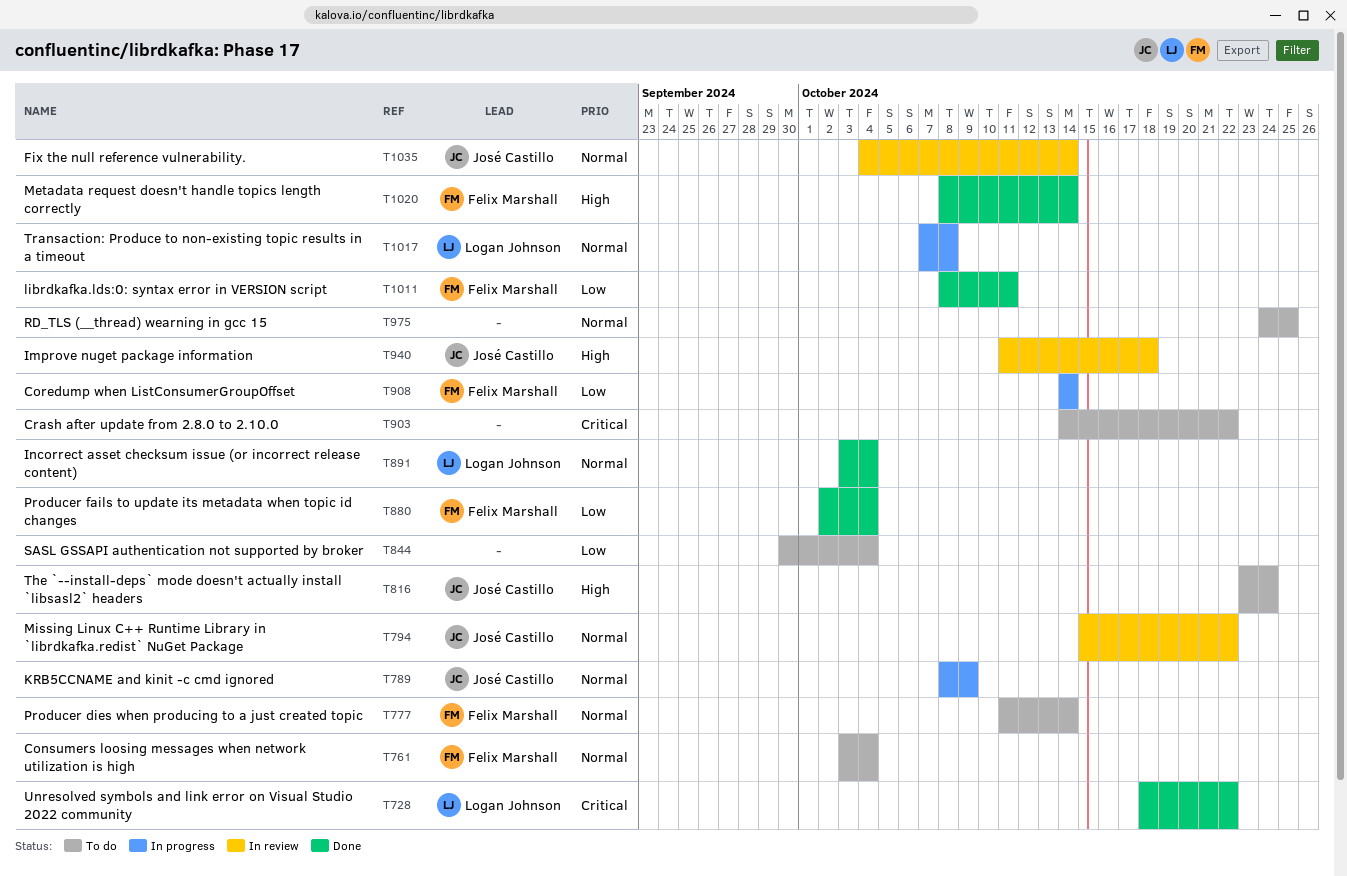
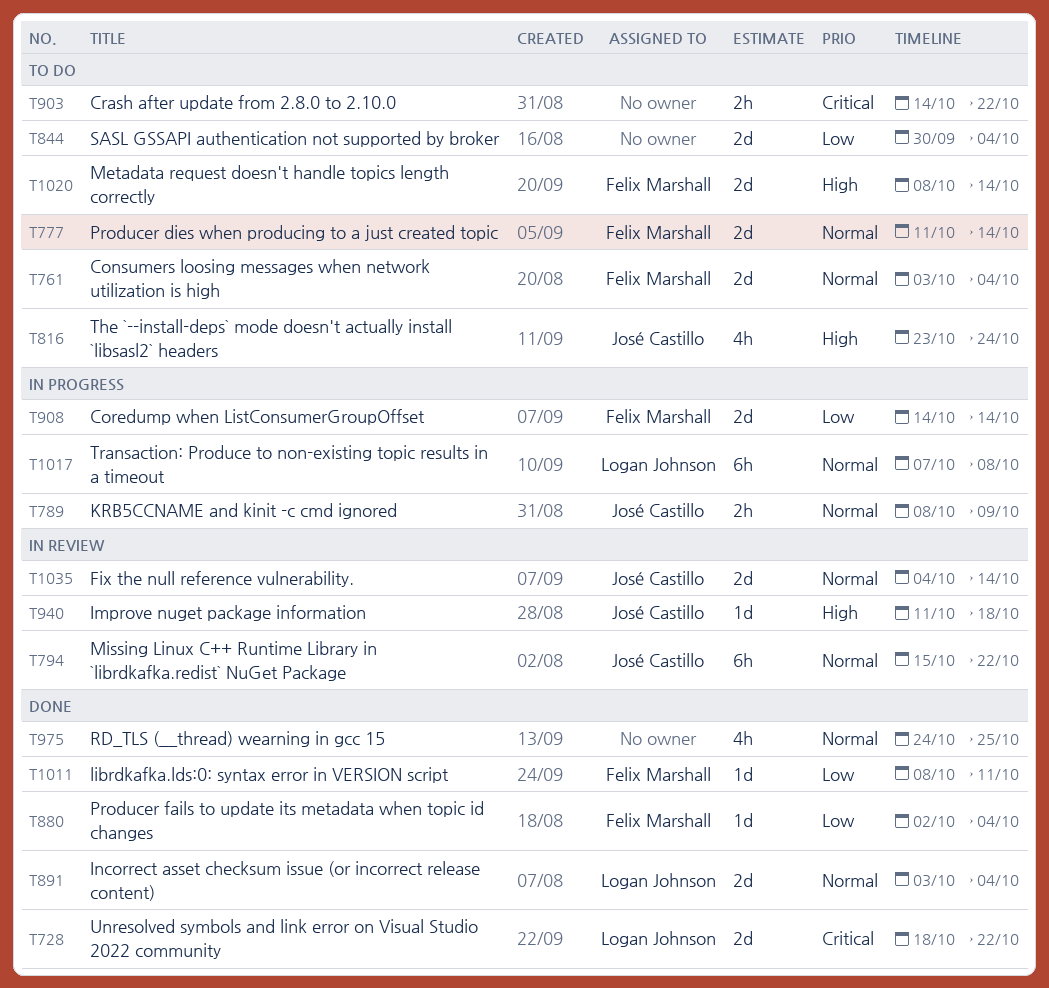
T975, status: To do -> Done
T1020, status: Done -> To do

